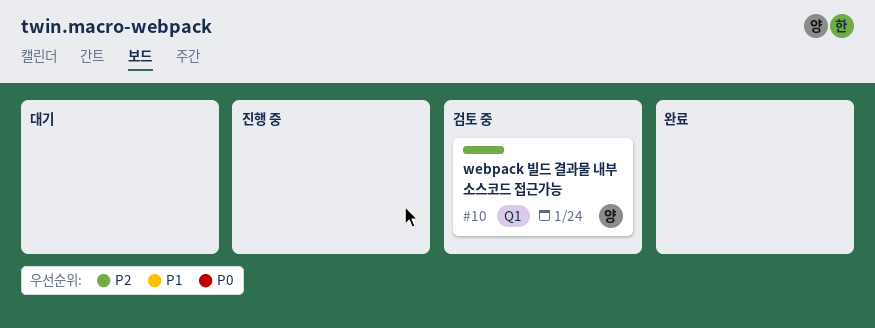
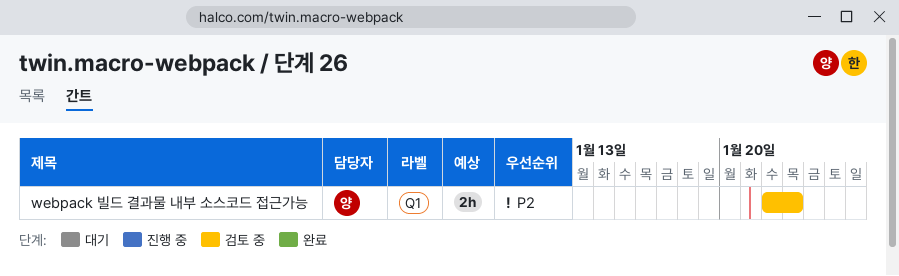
webpack 빌드 결과물 내부 소스코드 접근가능, due: Jan 24 -> Jan 23

